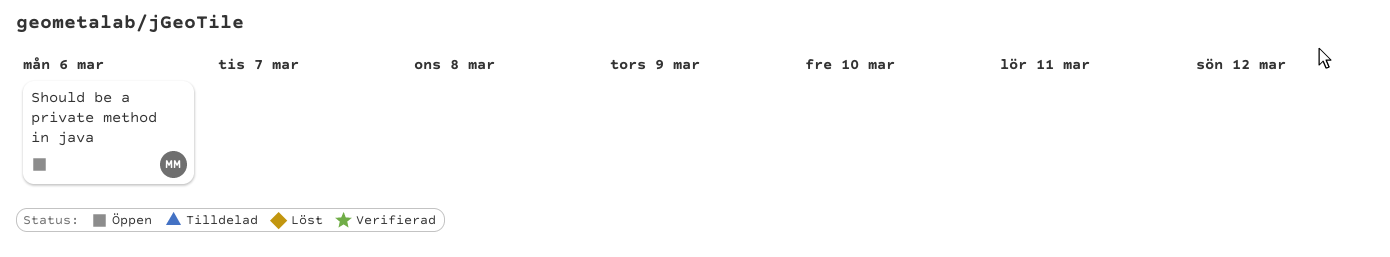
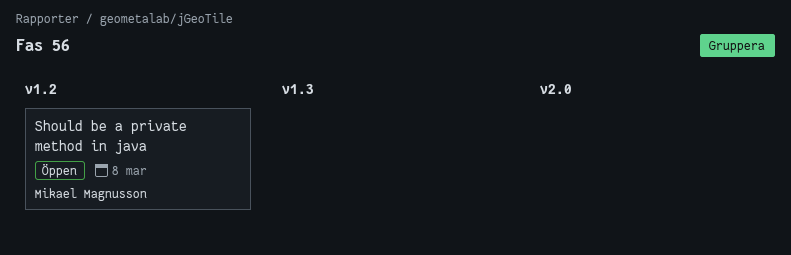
Should be a private method in java, due: Mar 6 -> Mar 8

